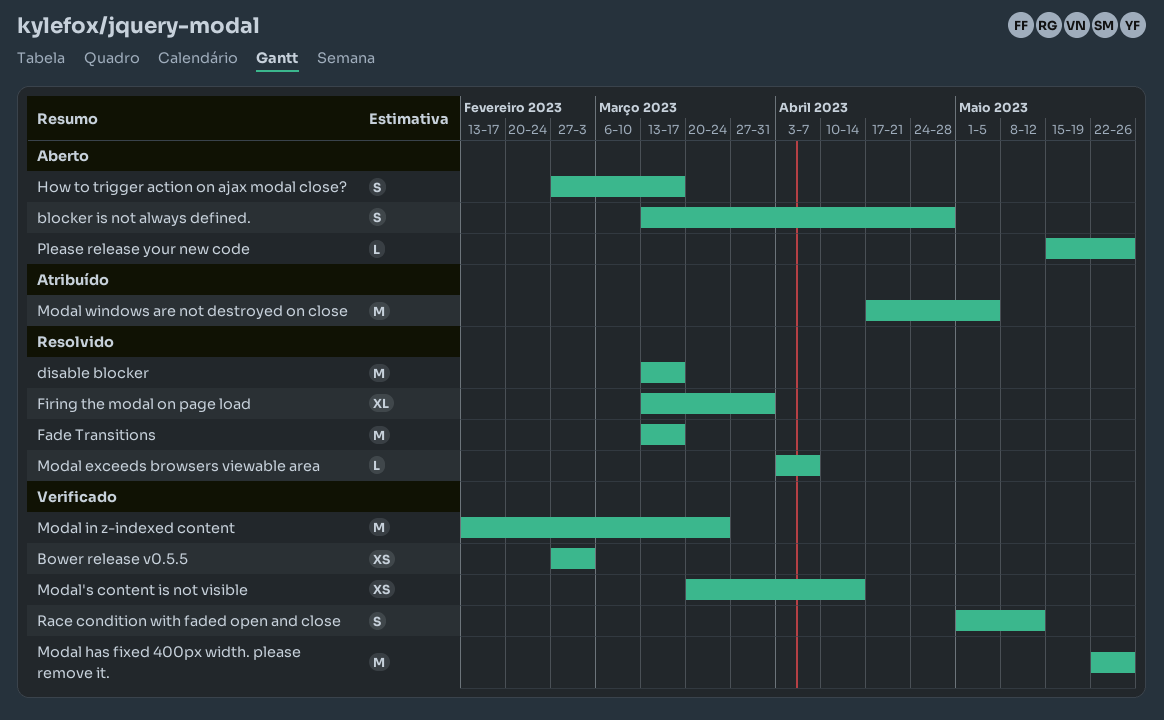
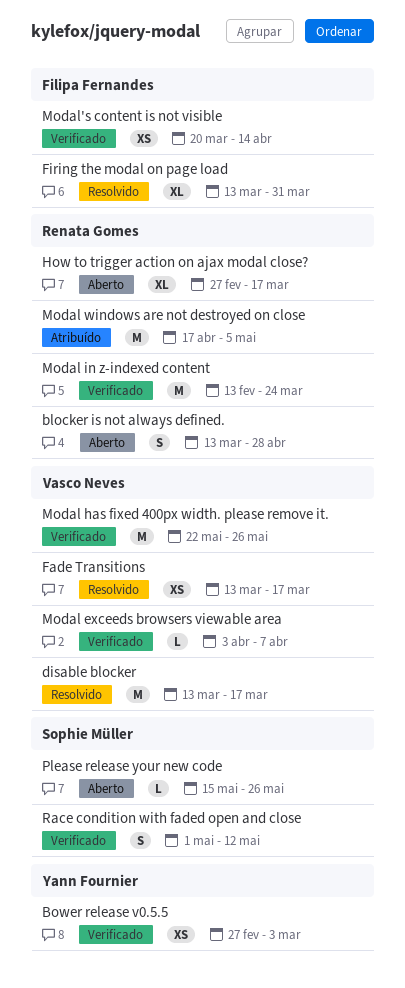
Fade Transitions, estimate: M -> XS
How to trigger action on ajax modal close?, estimate: S -> XL
Modal exceeds browsers viewable area, status: Resolvido -> Verificado

